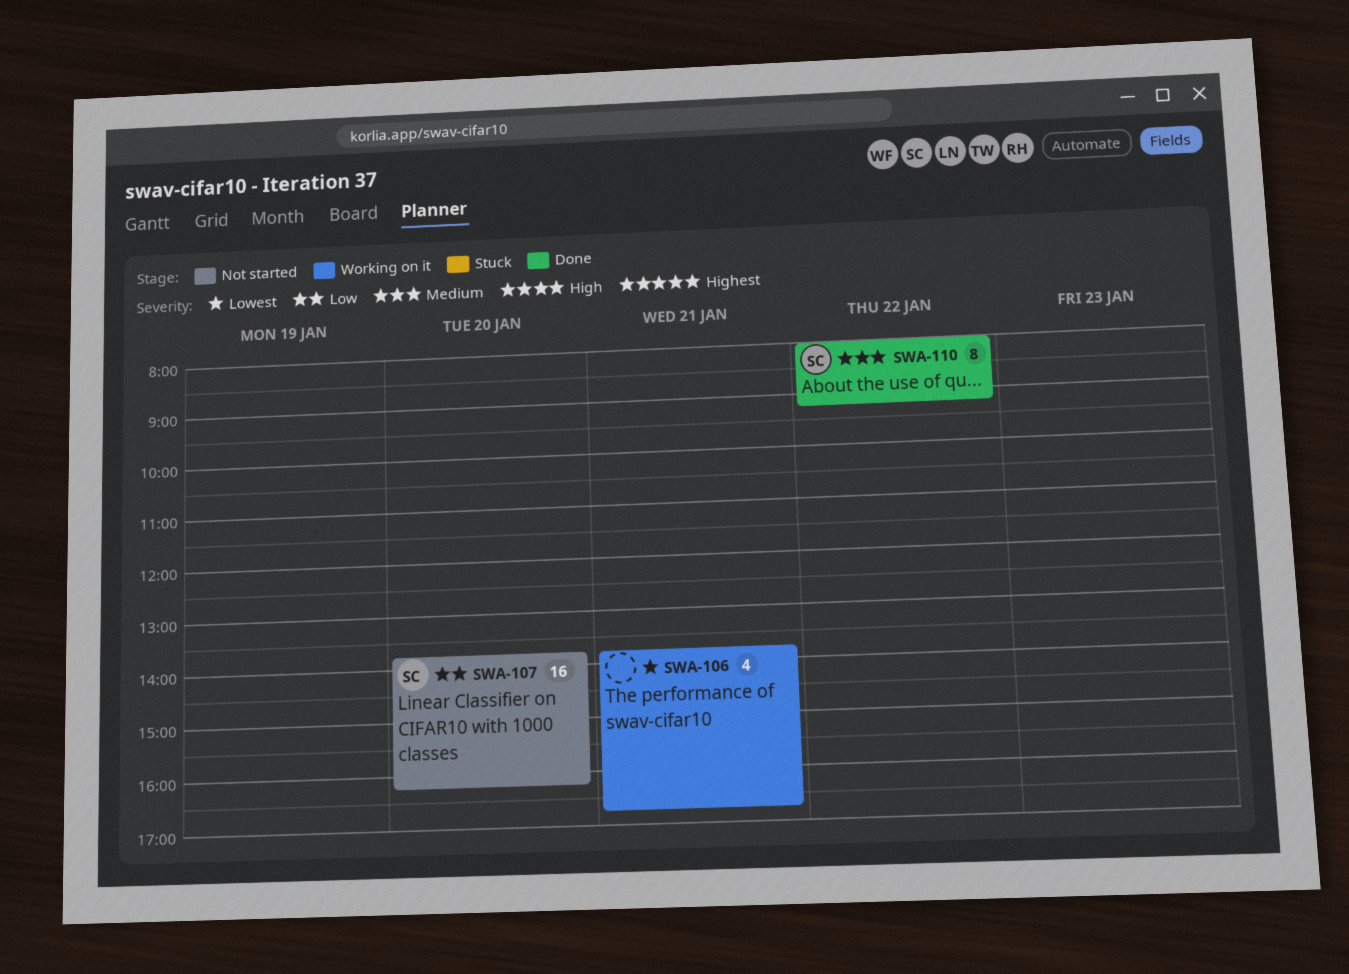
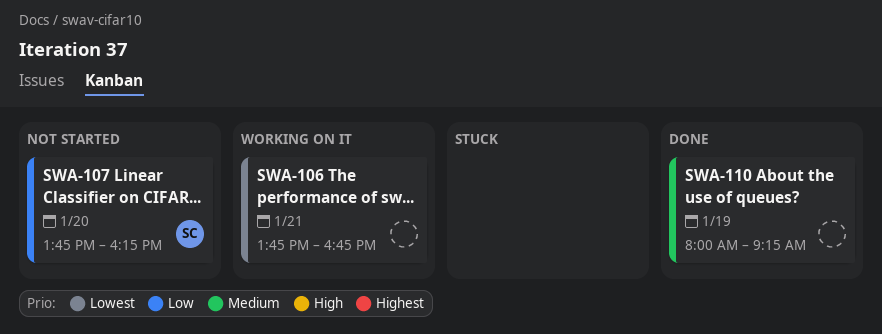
SWA-110, owner: SC -> none
SWA-110, day: Jan 22 -> Jan 19

